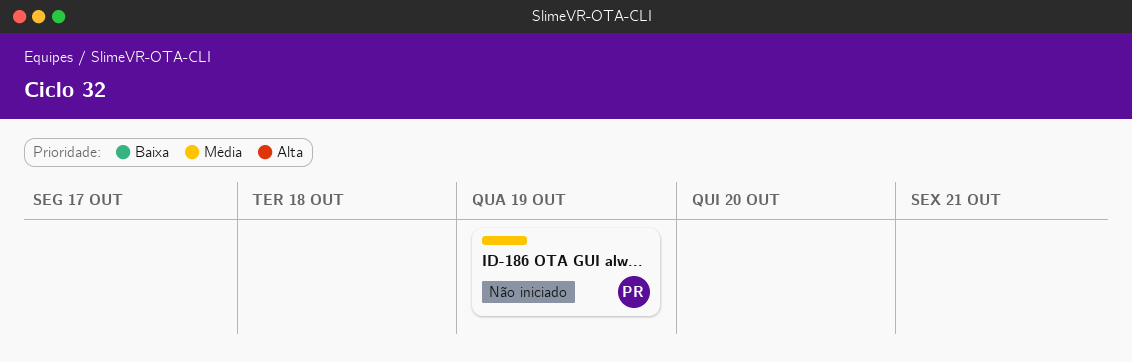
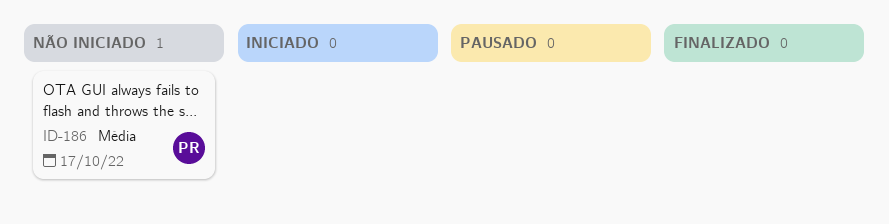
ID-186, due: Oct 19 -> Oct 17

